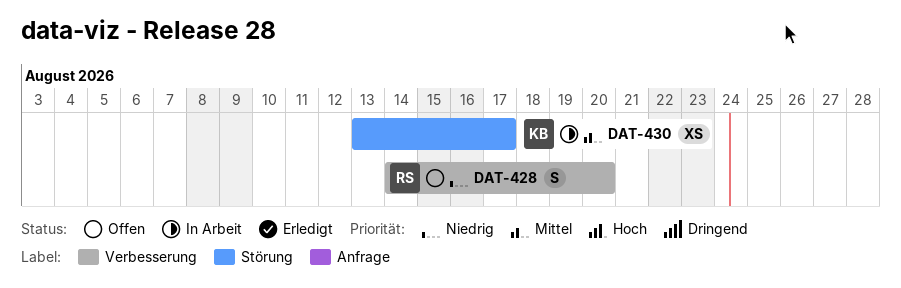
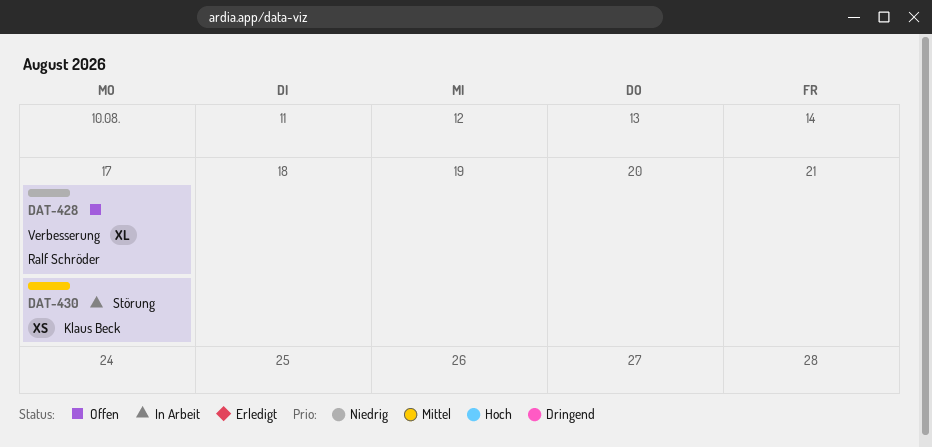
DAT-428, estimate: S -> XL
DAT-428, due: Aug 20 -> Aug 17

